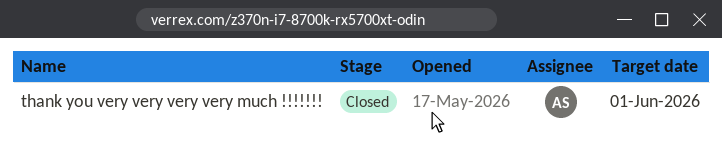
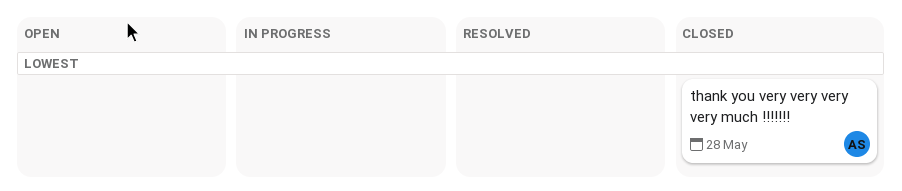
thank you very very very very much !!!!!!!, due: Jun 1 -> May 28

